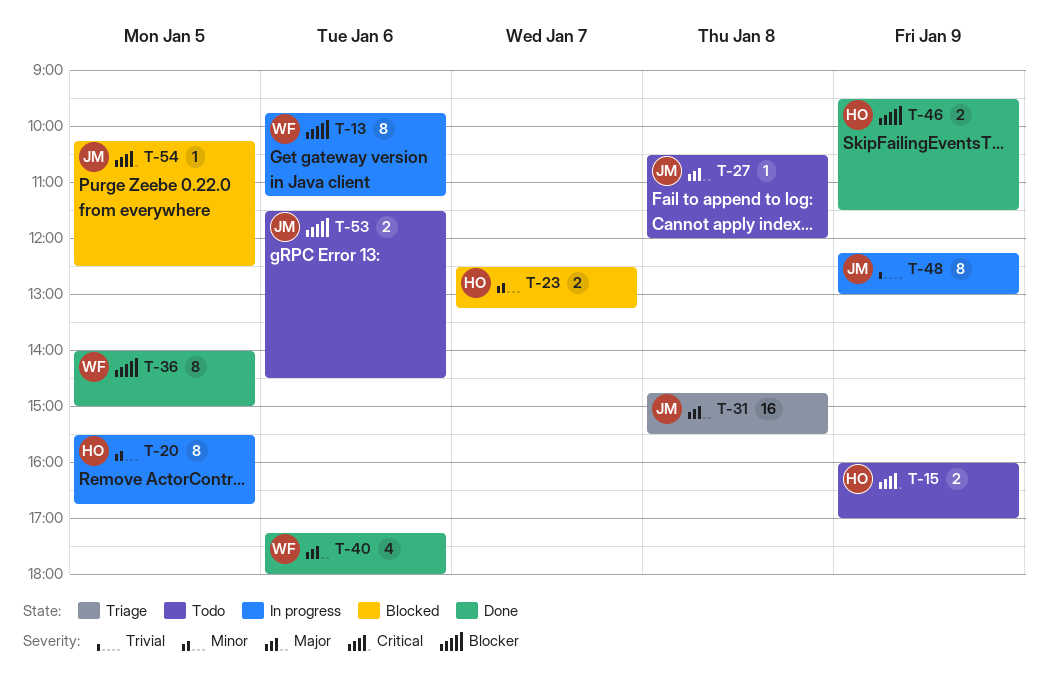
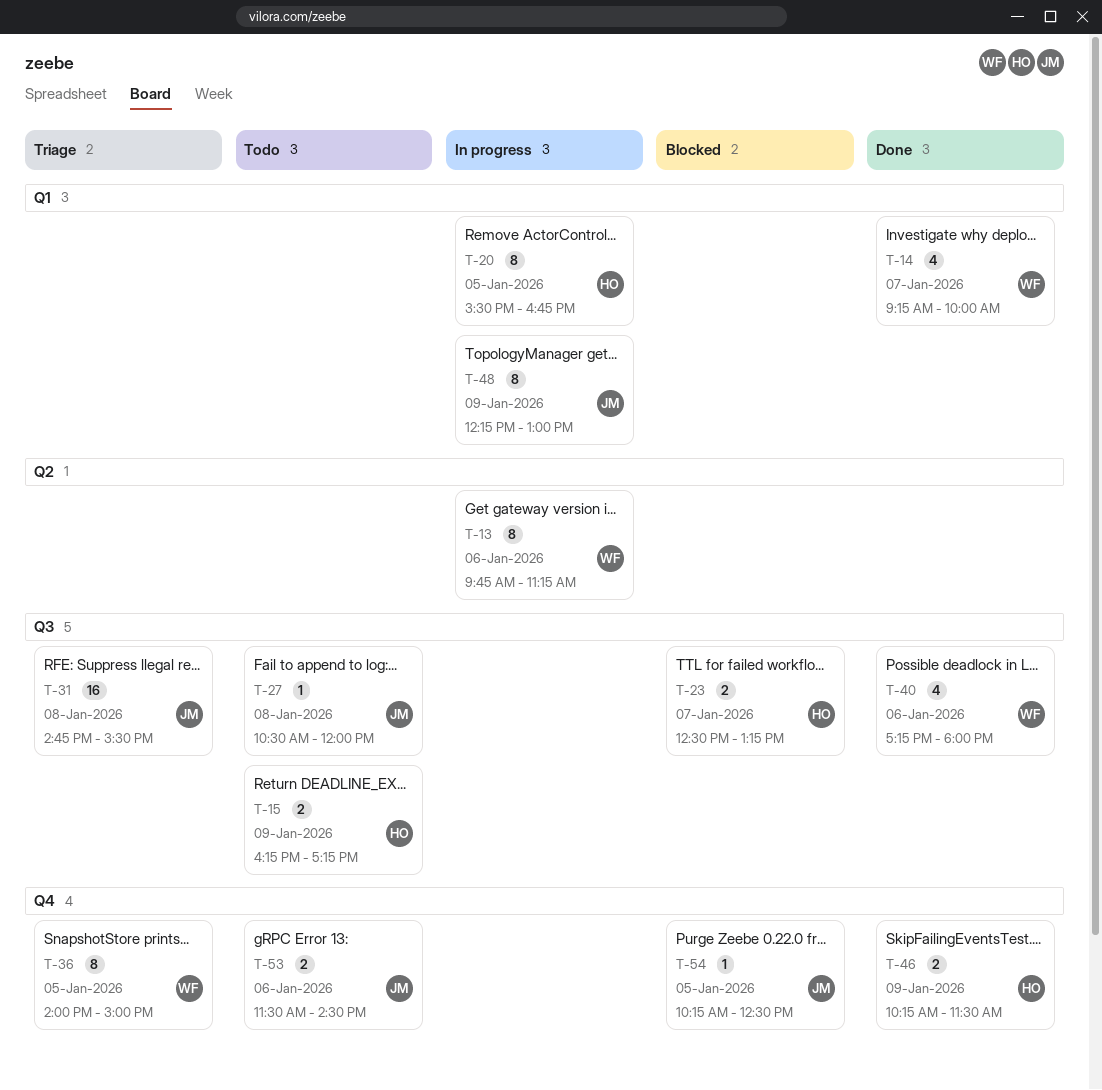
T-14: none -> present
T-15, begins: 16:00 -> 16:15
T-15, ends: 17:00 -> 17:15
T-36, status: Done -> Triage
T-46, begins: 09:30 -> 10:15

